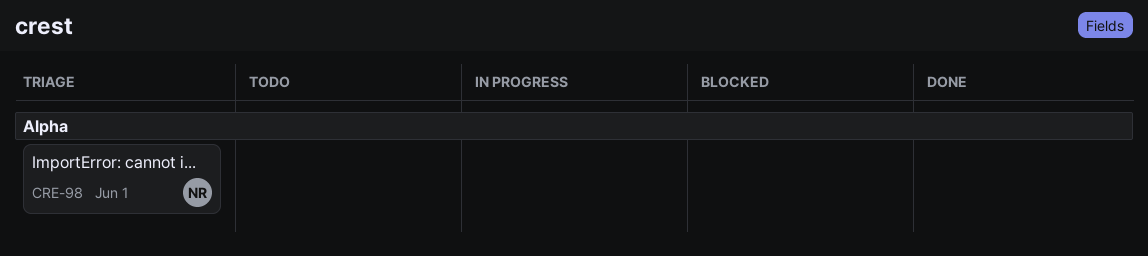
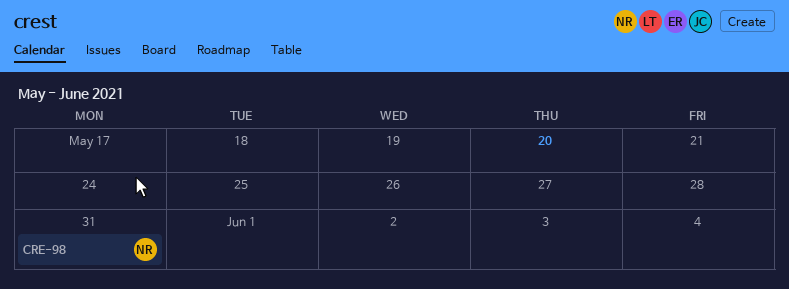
CRE-98, due: Jun 1 -> May 31

